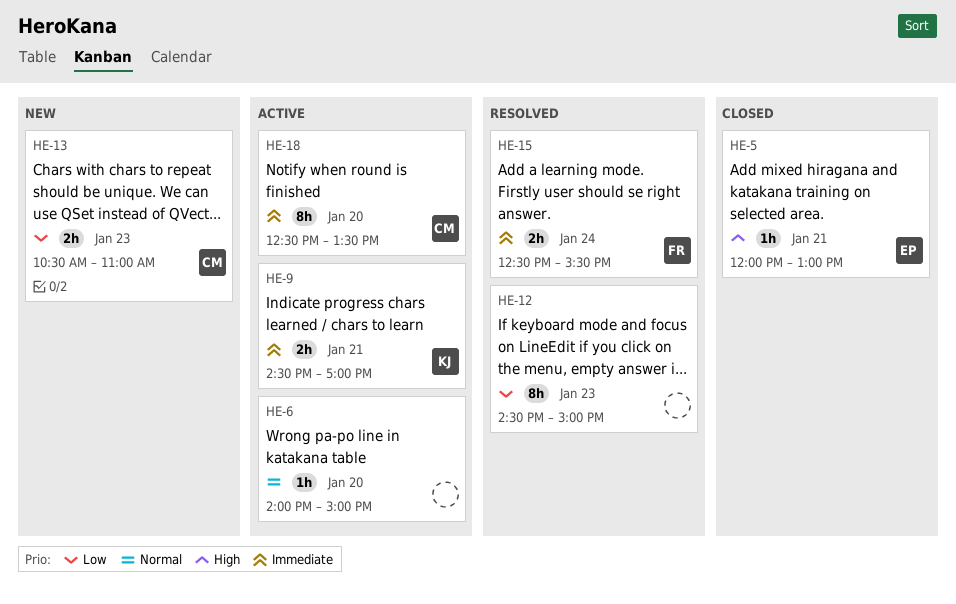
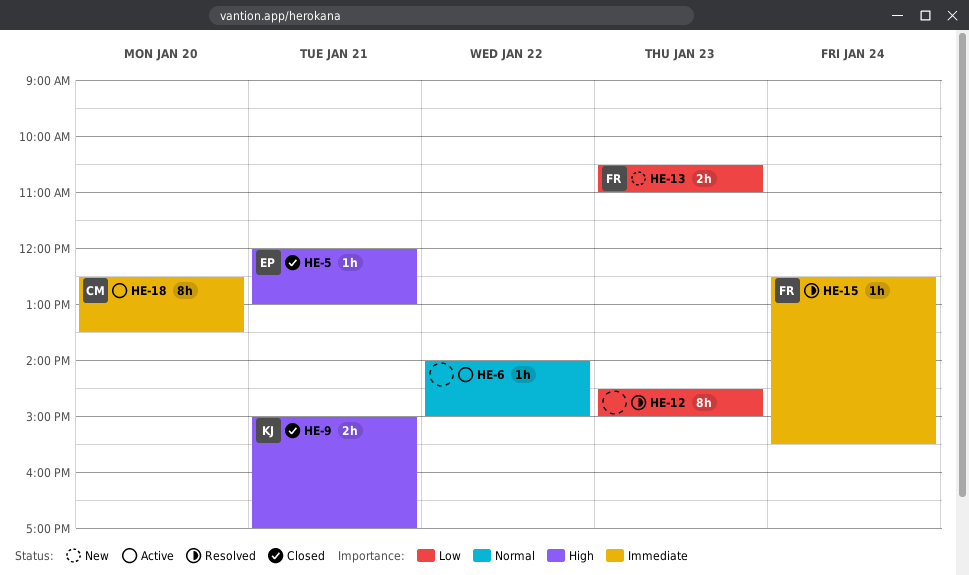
HE-6, day: Jan 20 -> Jan 22
HE-9, status: Active -> Closed
HE-9, priority: Immediate -> High
HE-9, begins: 14:30 -> 15:00
HE-13, owner: CM -> FR
HE-15, estimate: 2h -> 1h

